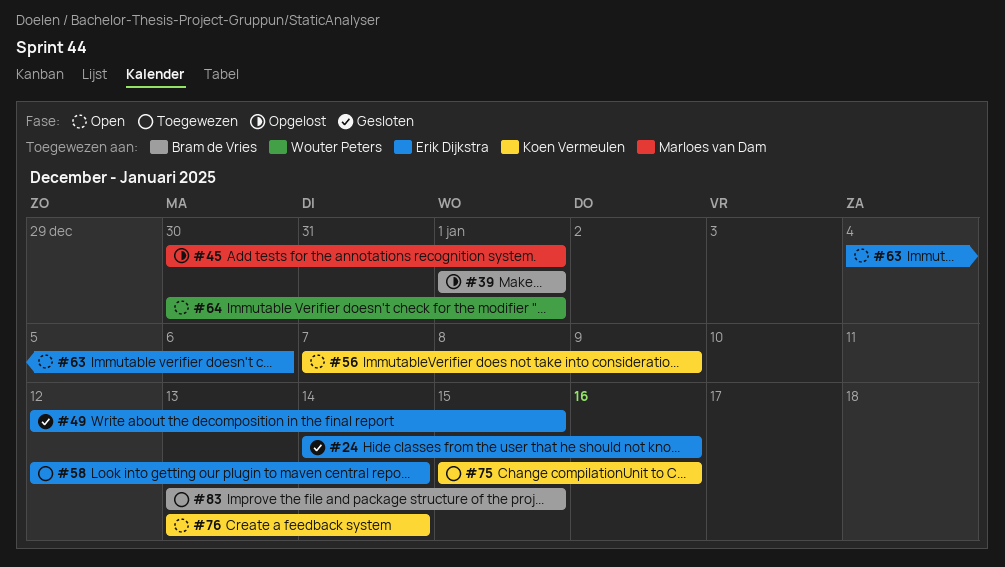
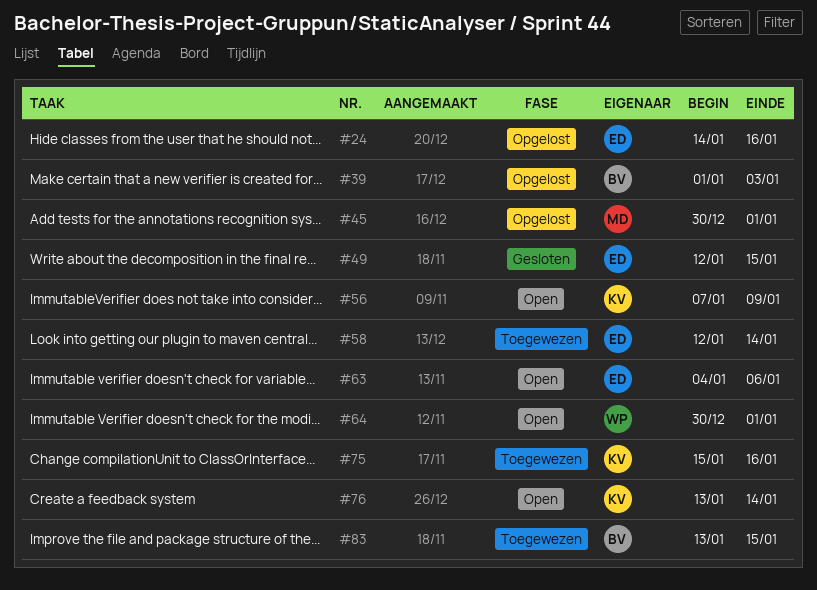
#24, status: Gesloten -> Opgelost
#39, due: Jan 1 -> Jan 3

